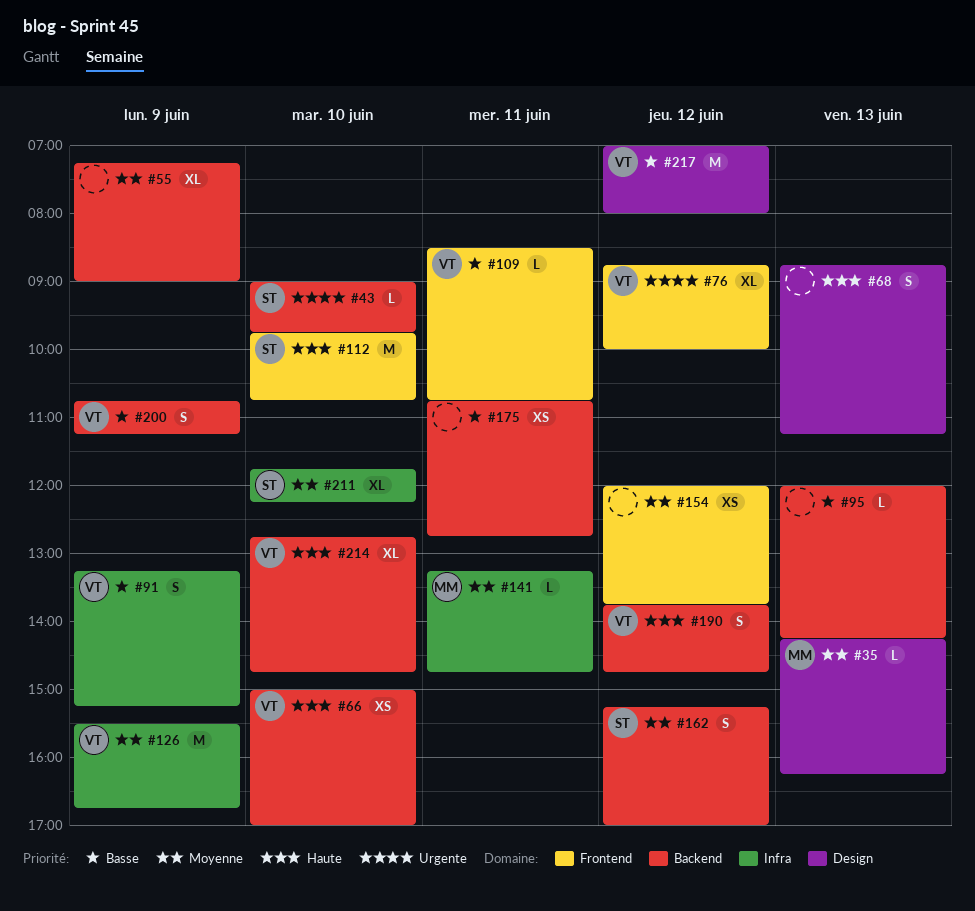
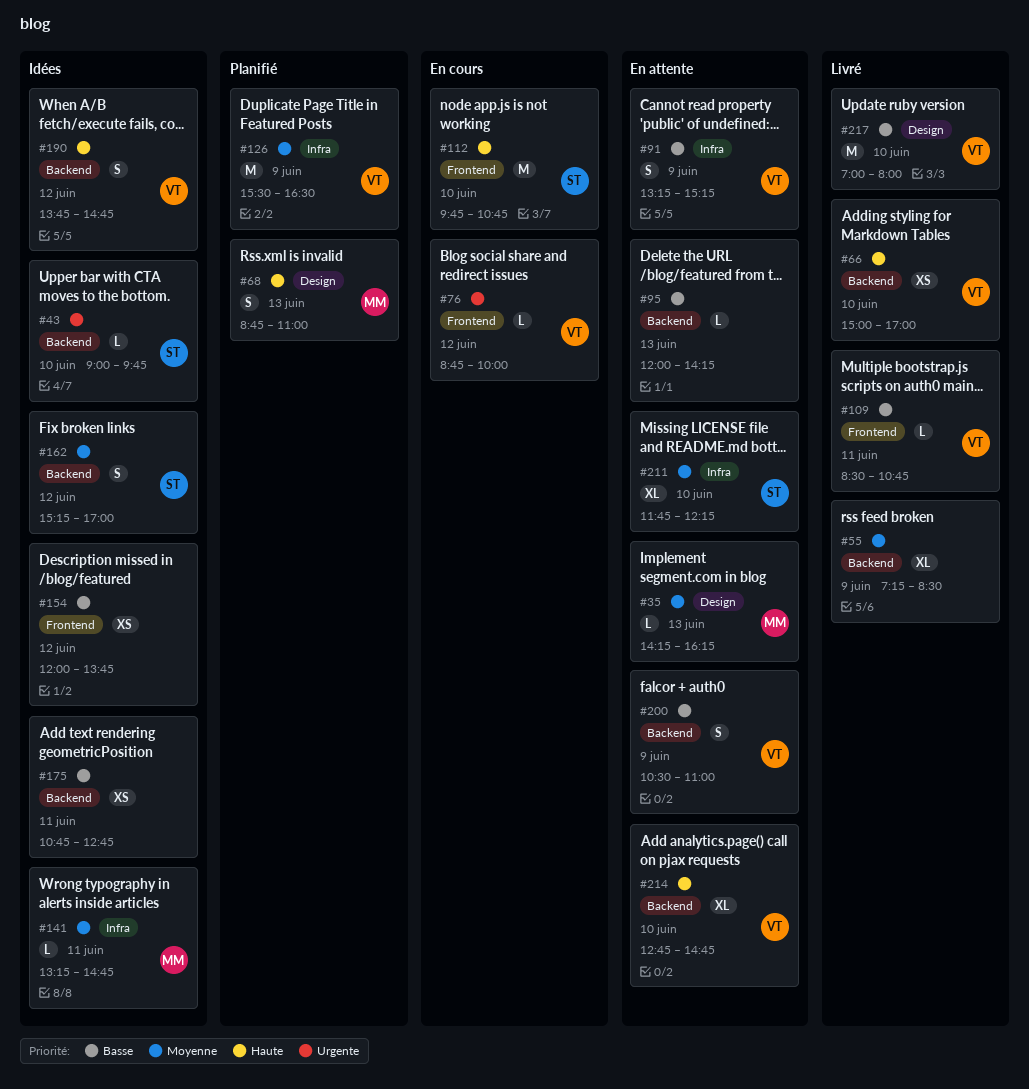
#55, ends: 09:00 -> 08:30
#68, owner: none -> MM
#68, ends: 11:15 -> 11:00
#76, estimate: XL -> L
#126, ends: 16:45 -> 16:30
#154, priority: Moyenne -> Basse
#200, begins: 10:45 -> 10:30
#200, ends: 11:15 -> 11:00
#217, day: Jun 12 -> Jun 10

